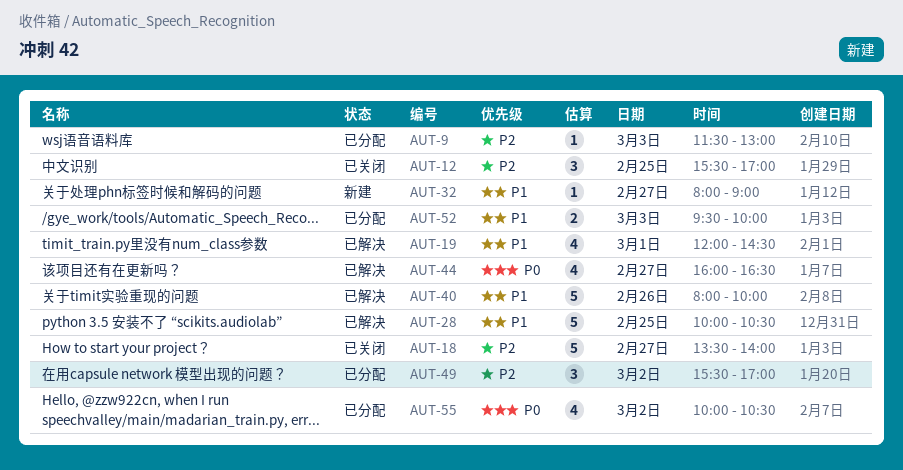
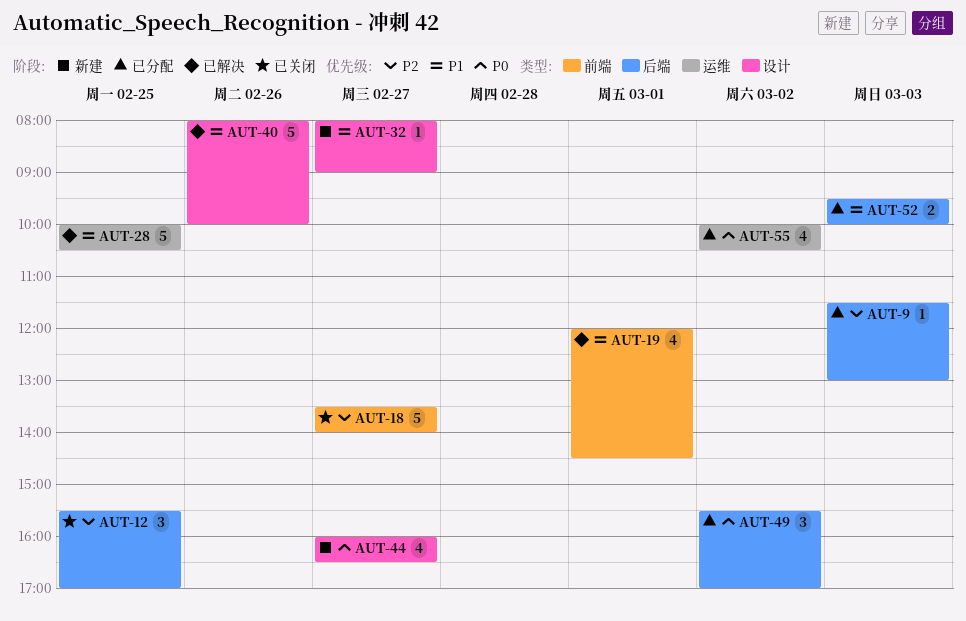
AUT-44, status: 已解决 -> 新建
AUT-49, priority: P2 -> P0

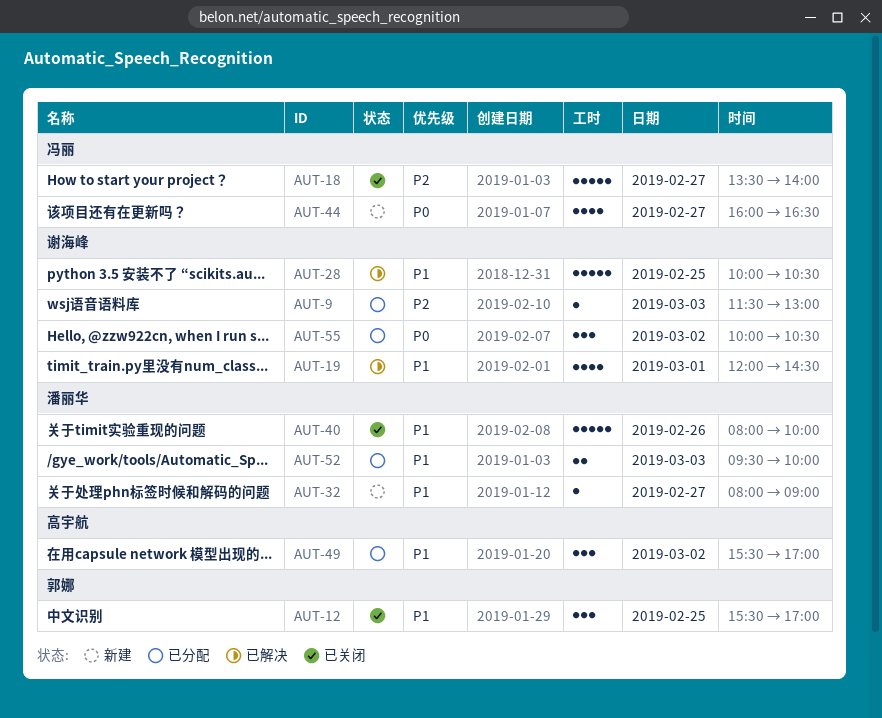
AUT-12, priority: P2 -> P1
AUT-40, status: 已解决 -> 已关闭
AUT-49, priority: P0 -> P1
AUT-55, estimate: 4 -> 3

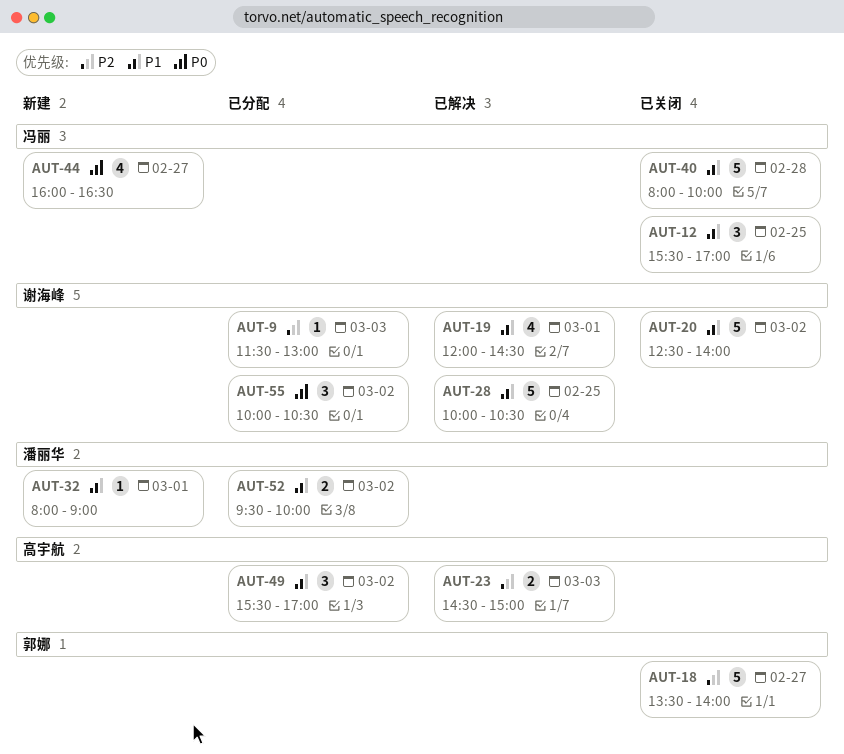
AUT-12, owner: 郭娜 -> 冯丽
AUT-18, owner: 冯丽 -> 郭娜
AUT-20: none -> present
AUT-23: none -> present
AUT-32, day: Feb 27 -> Mar 1
AUT-40, owner: 潘丽华 -> 冯丽
AUT-40, day: Feb 26 -> Feb 28
AUT-52, day: Mar 3 -> Mar 2

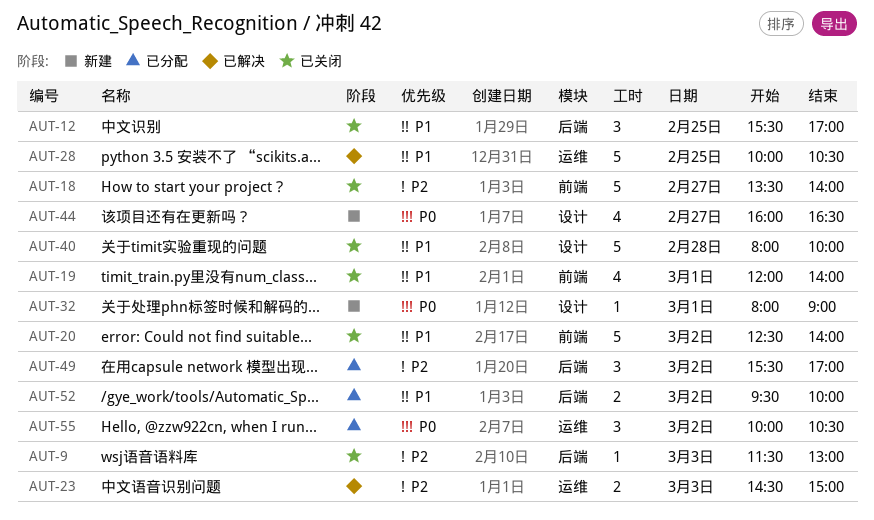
AUT-9, status: 已分配 -> 已关闭
AUT-19, status: 已解决 -> 已关闭
AUT-19, ends: 14:30 -> 14:00
AUT-32, priority: P1 -> P0
AUT-49, priority: P1 -> P2

